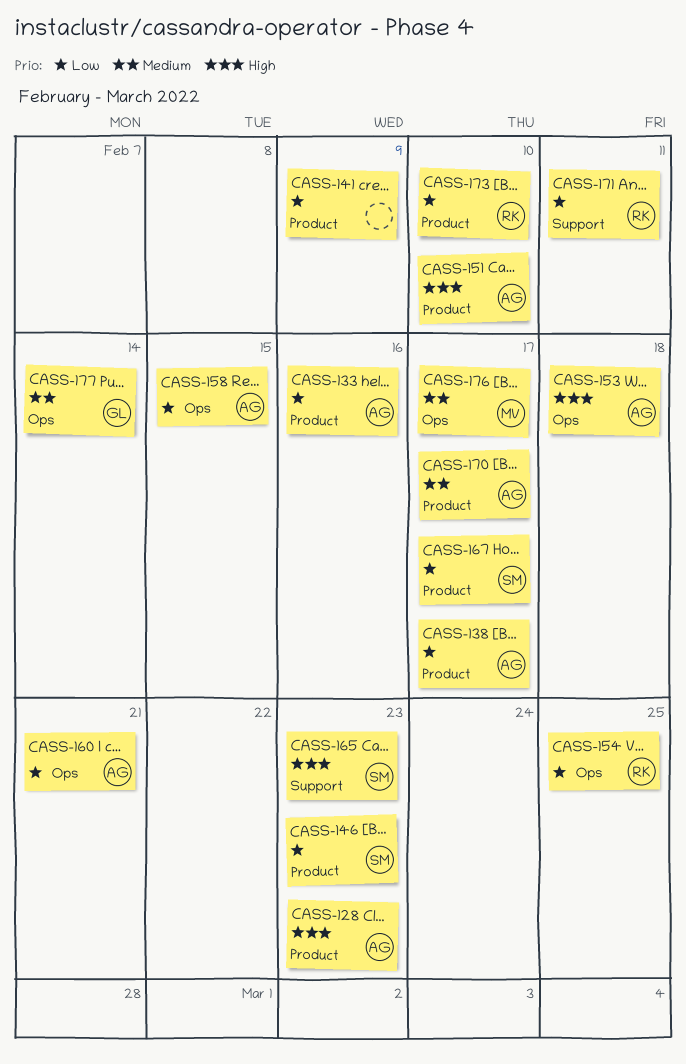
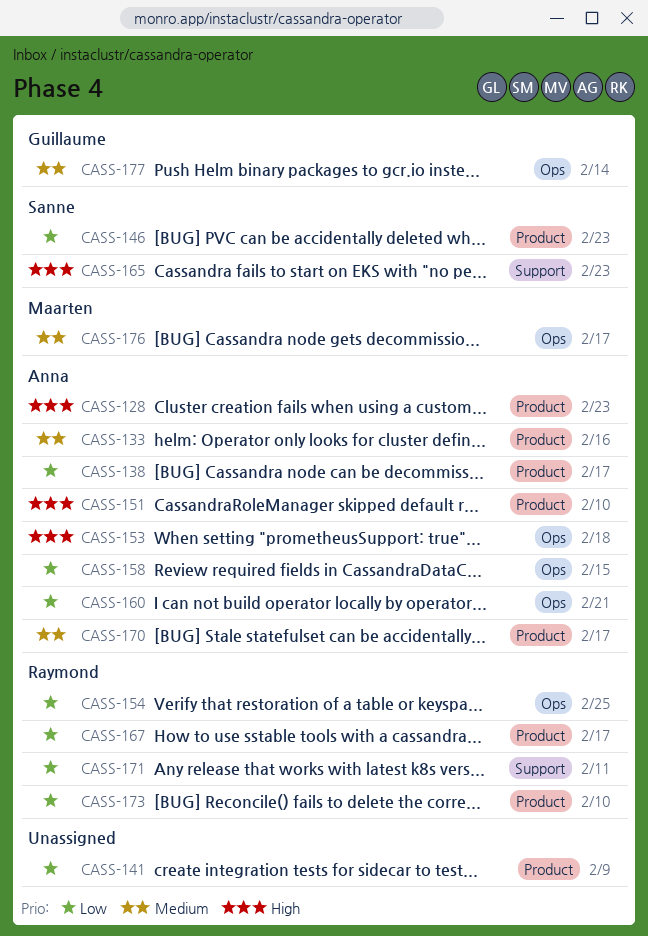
CASS-133, priority: Low -> Medium
CASS-167, owner: Sanne -> Raymond

